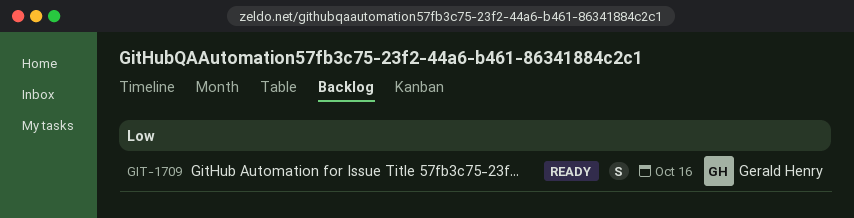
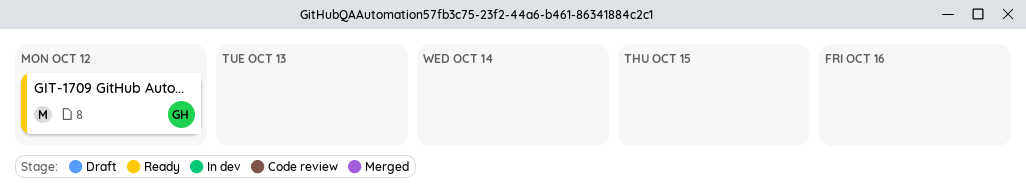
GIT-1709, estimate: S -> M
GIT-1709, due: Oct 16 -> Oct 12

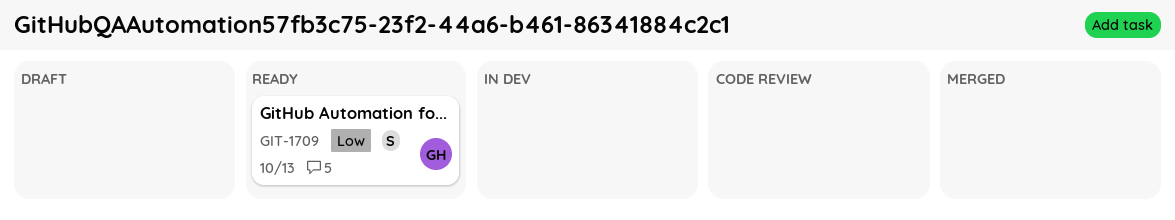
GIT-1709, estimate: M -> S
GIT-1709, due: Oct 12 -> Oct 13

